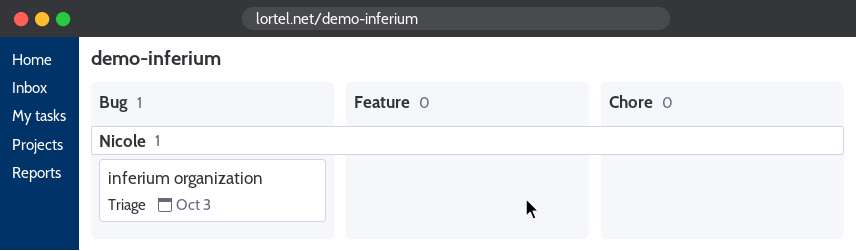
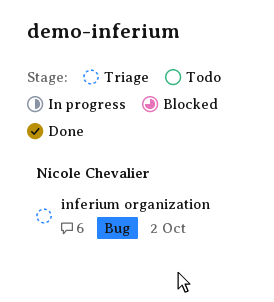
inferium organization, due: Oct 3 -> Oct 2

